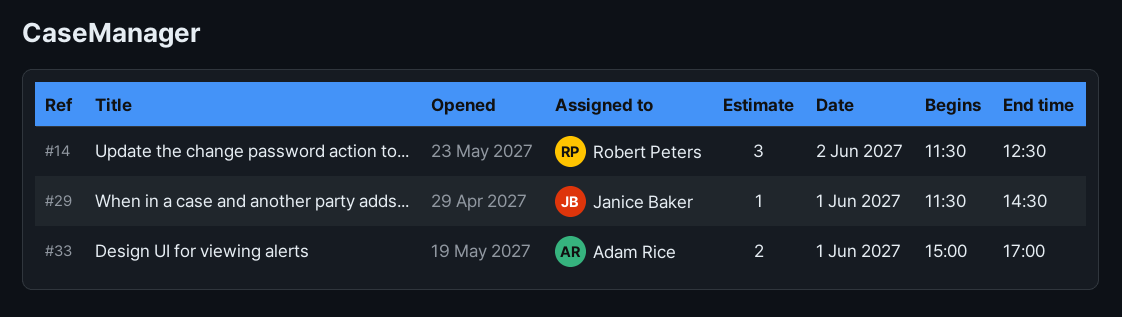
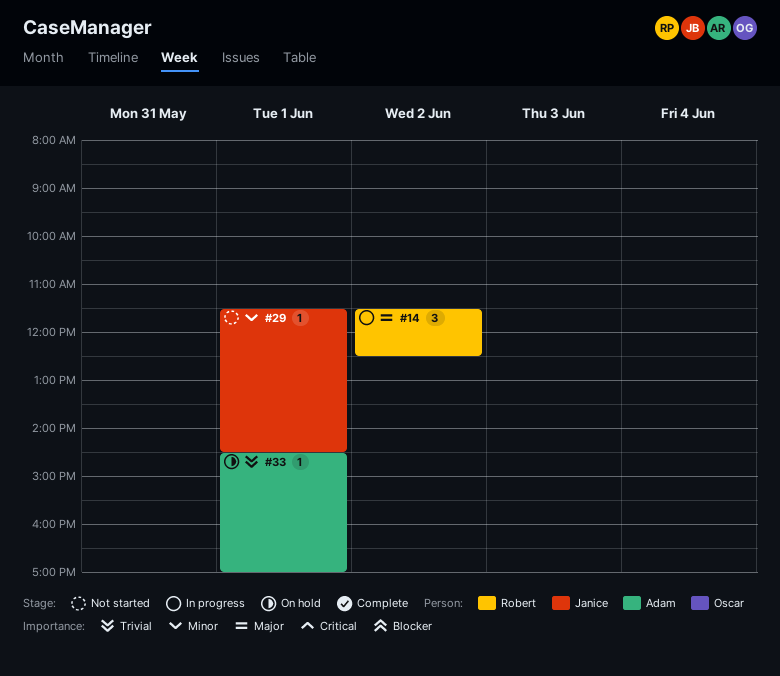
#33, estimate: 2 -> 1
#33, begins: 15:00 -> 14:30

